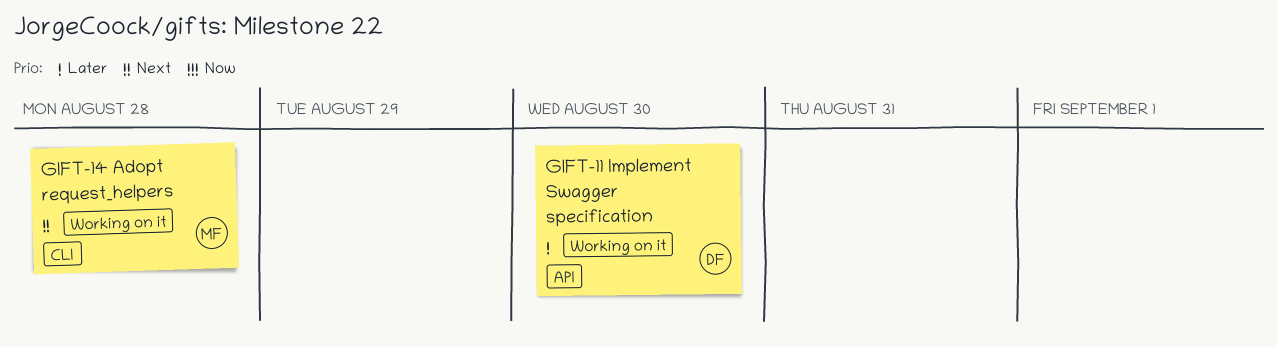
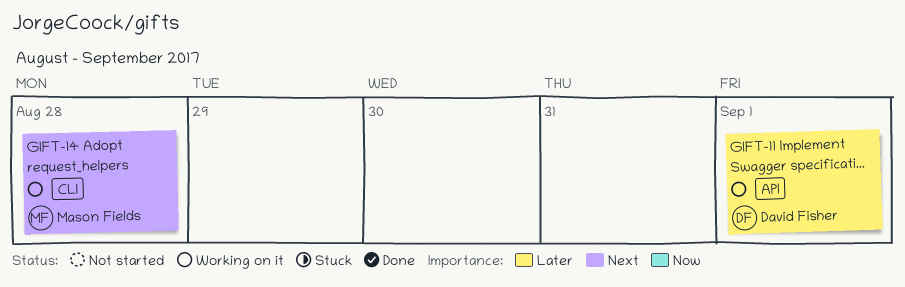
GIFT-11, due: Aug 30 -> Sep 1

